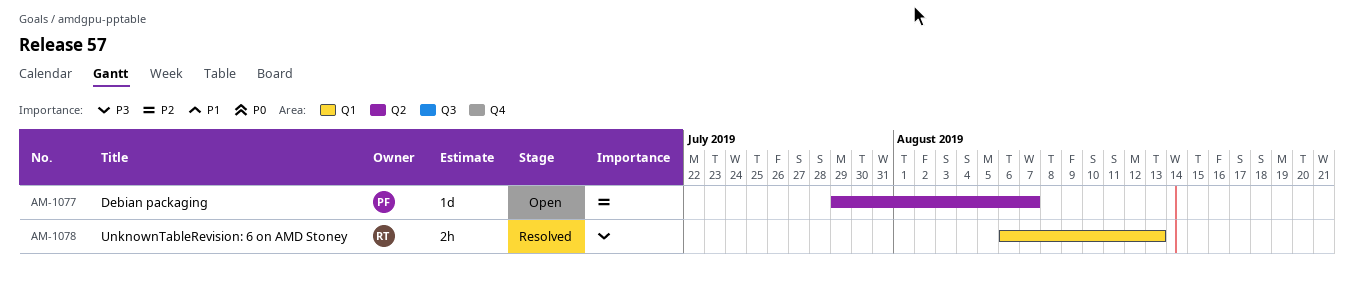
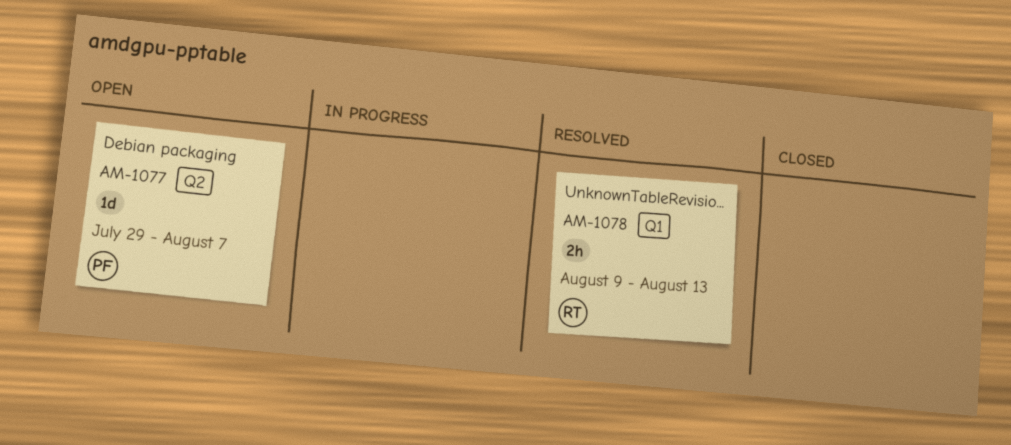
AM-1078, start: Aug 6 -> Aug 9

